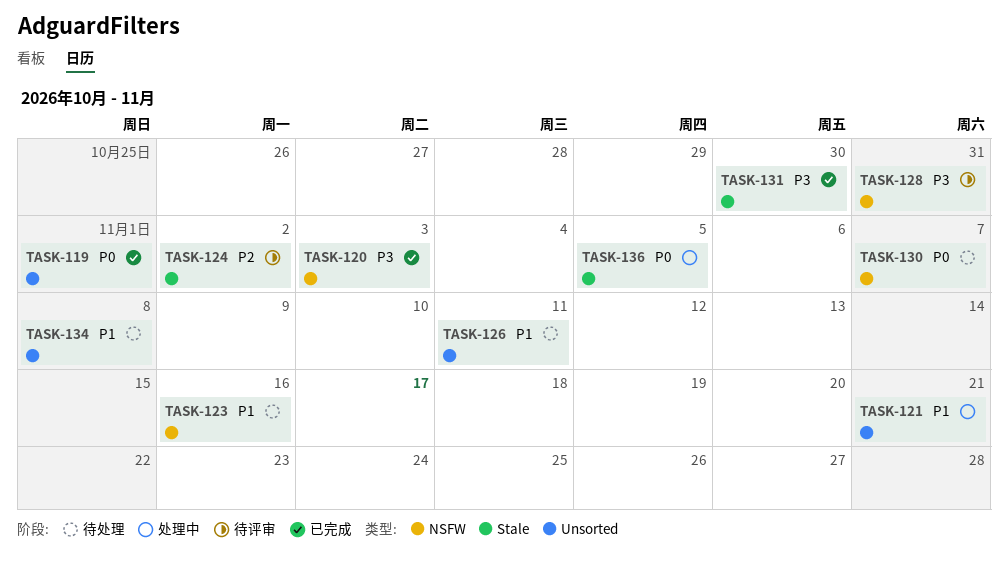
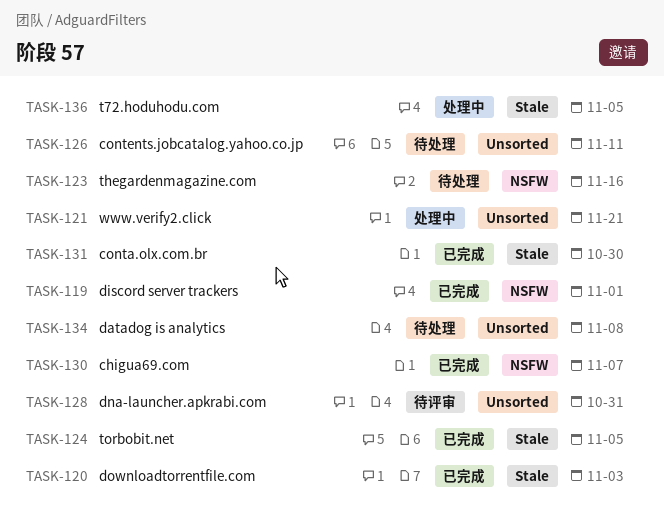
TASK-119, label: Unsorted -> NSFW
TASK-120, label: NSFW -> Stale
TASK-124, status: 待评审 -> 已完成
TASK-124, due: Nov 2 -> Nov 5
TASK-128, label: NSFW -> Unsorted
TASK-130, status: 待处理 -> 已完成

